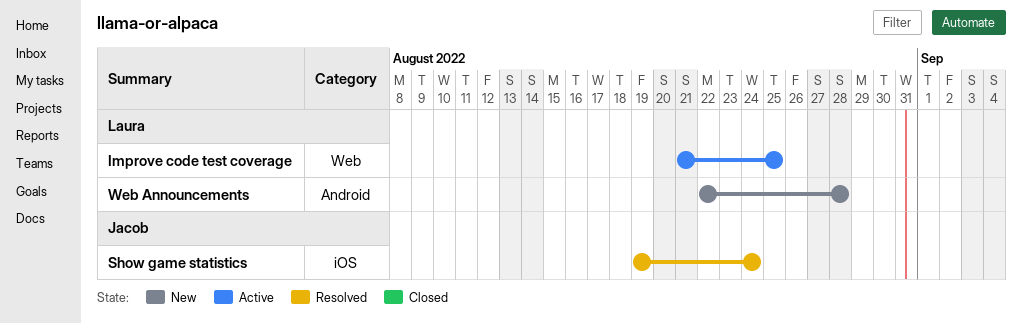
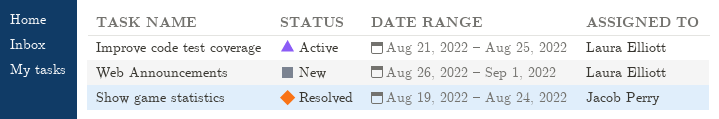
Web Announcements, start: Aug 22 -> Aug 26
Web Announcements, due: Aug 28 -> Sep 1

